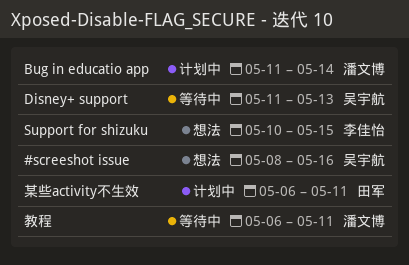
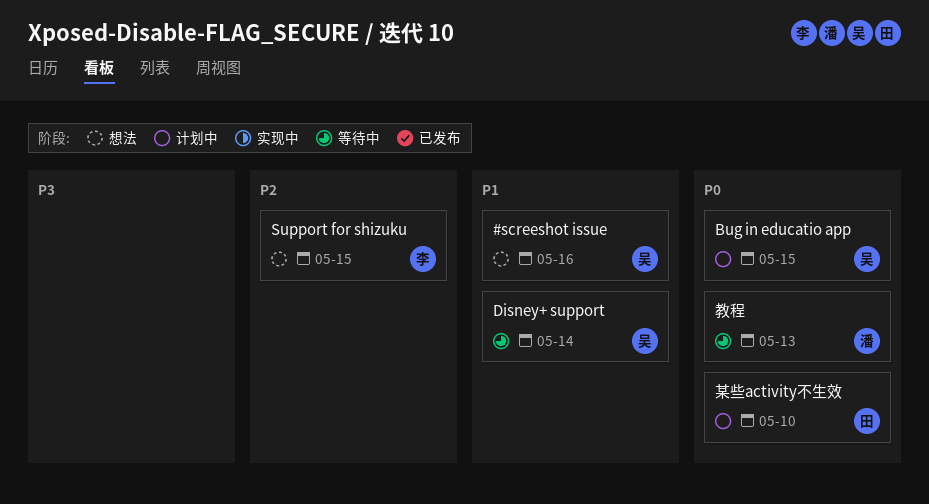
Bug in educatio app, owner: 潘文博 -> 吴宇航
Bug in educatio app, due: May 14 -> May 15
Disney+ support, due: May 13 -> May 14
教程, due: May 11 -> May 13
某些activity不生效, due: May 11 -> May 10

